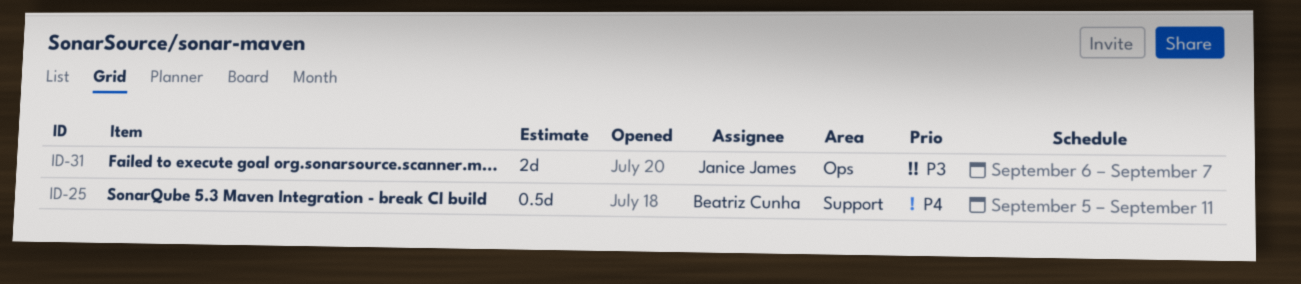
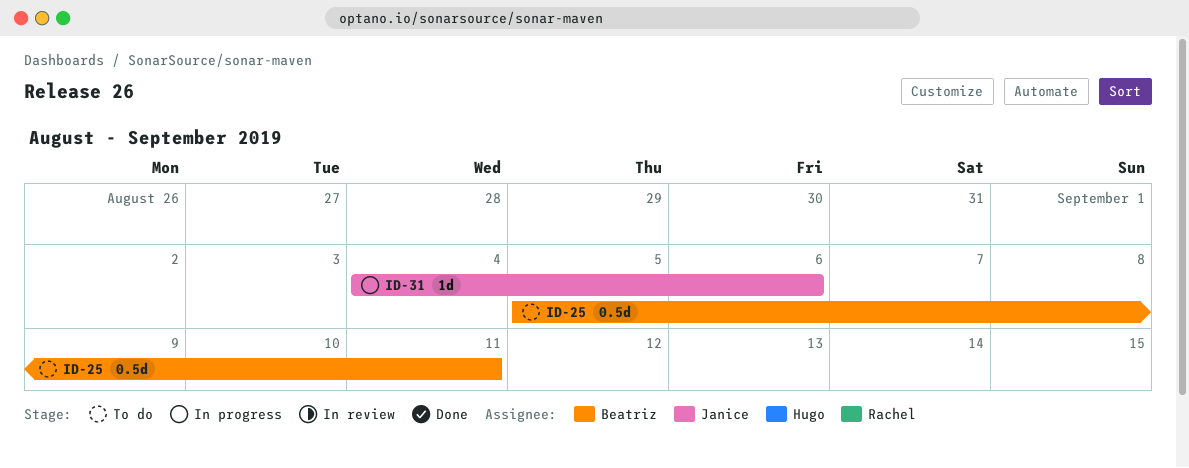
ID-31, estimate: 2d -> 1d
ID-31, start: Sep 6 -> Sep 4
ID-31, due: Sep 7 -> Sep 6

